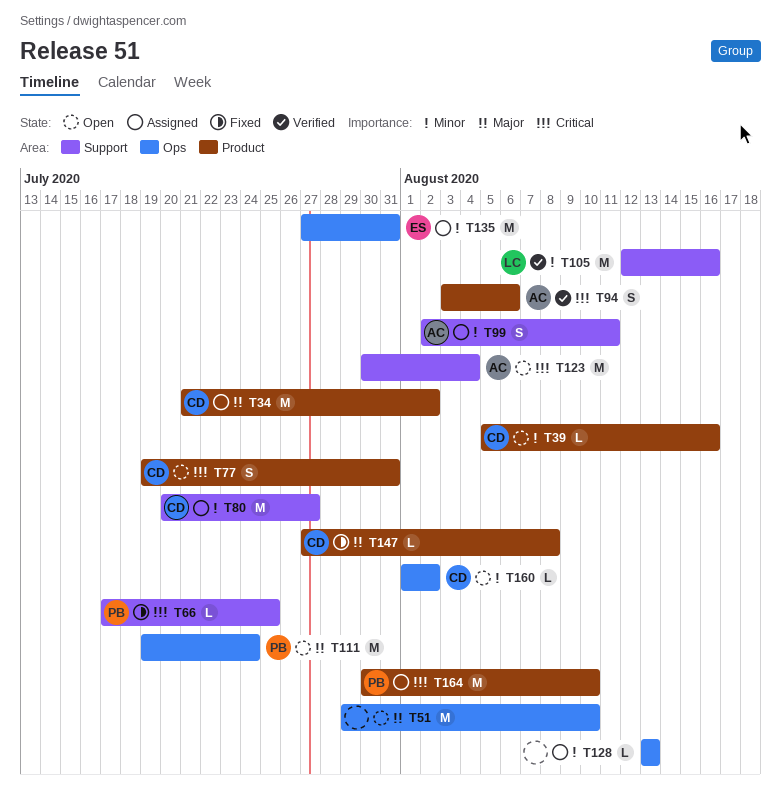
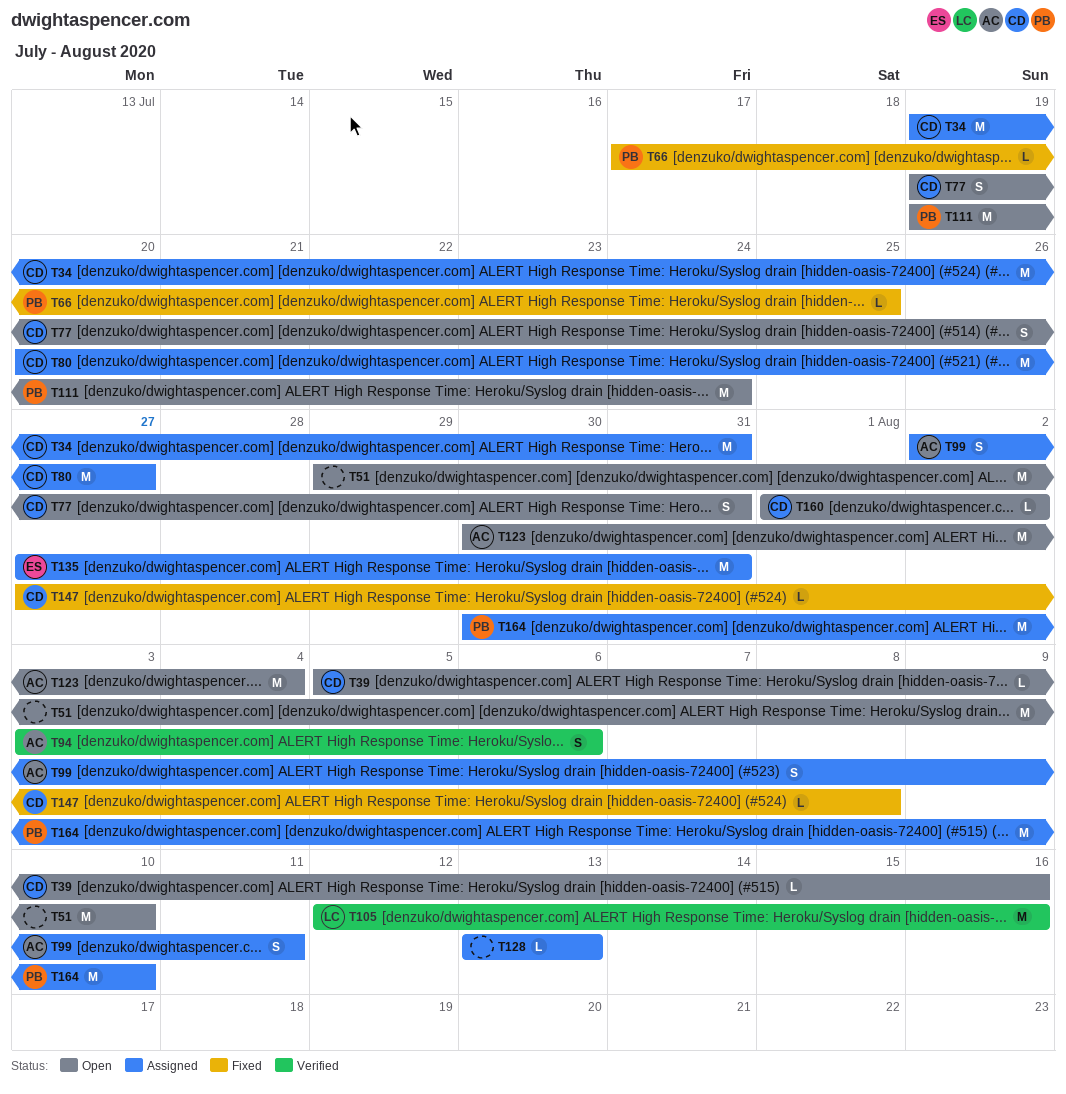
T34, start: Jul 21 -> Jul 19
T34, due: Aug 2 -> Jul 31

